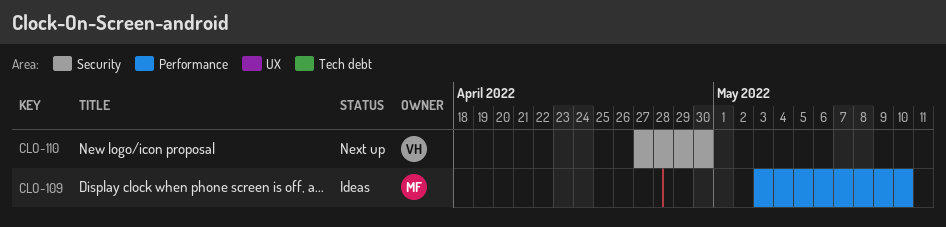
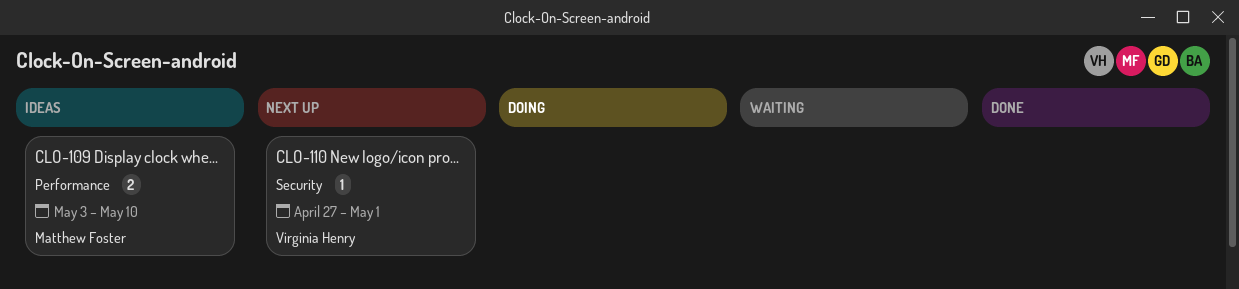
CLO-110, due: Apr 30 -> May 1

